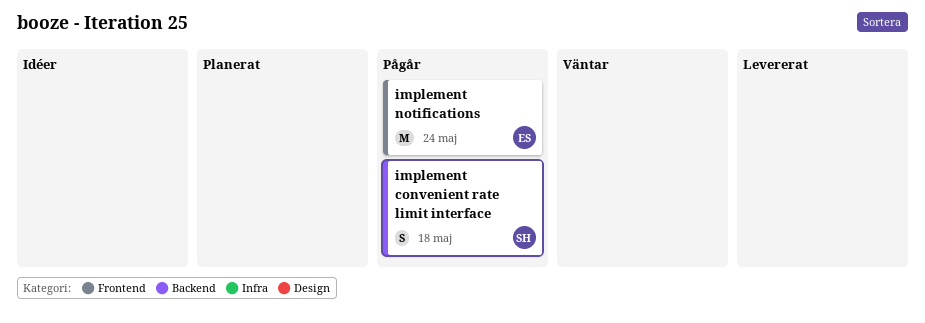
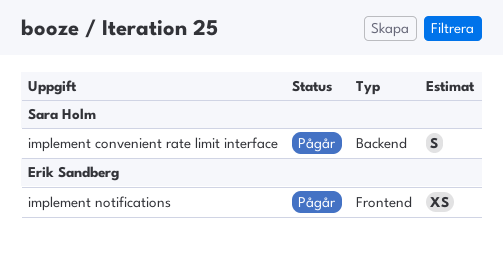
implement notifications, estimate: M -> XS

